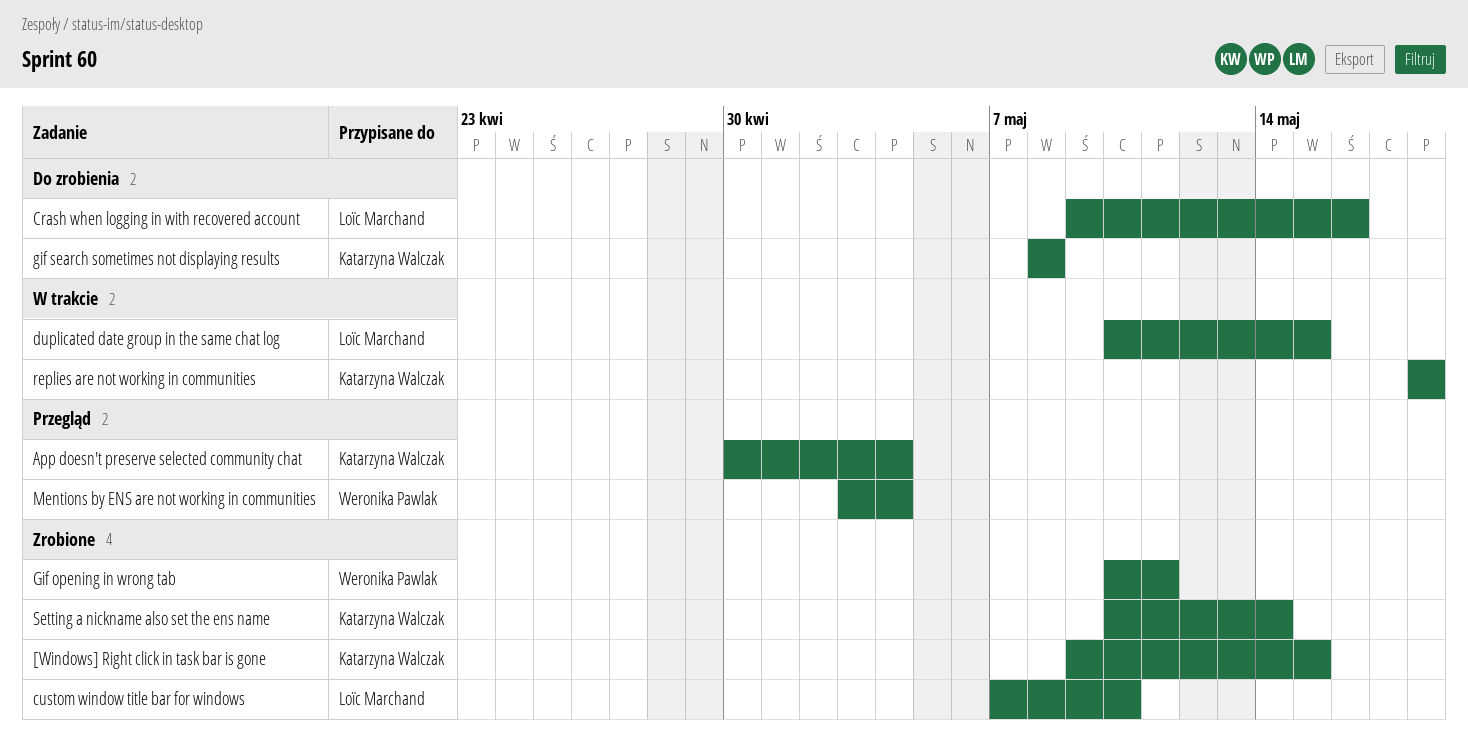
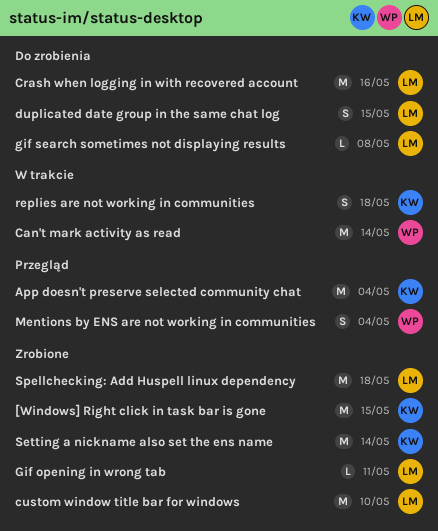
Can't mark activity as read: none -> present
duplicated date group in the same chat log, status: W trakcie -> Do zrobienia
Gif opening in wrong tab, owner: Weronika Pawlak -> Loïc Marchand
gif search sometimes not displaying results, owner: Katarzyna Walczak -> Loïc Marchand
Spellchecking: Add Huspell linux dependency: none -> present

